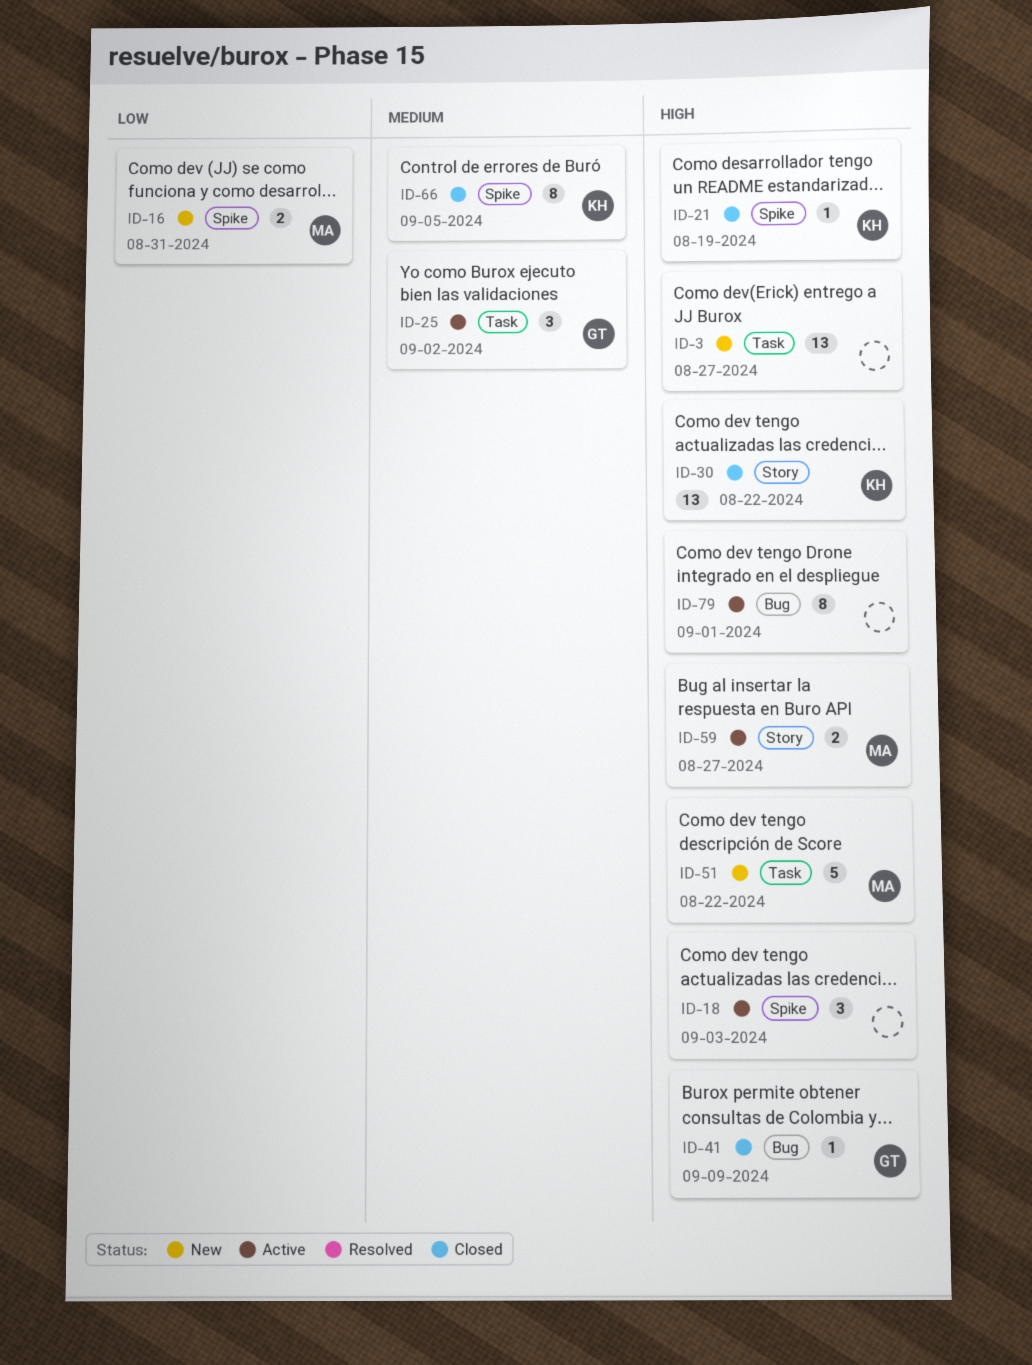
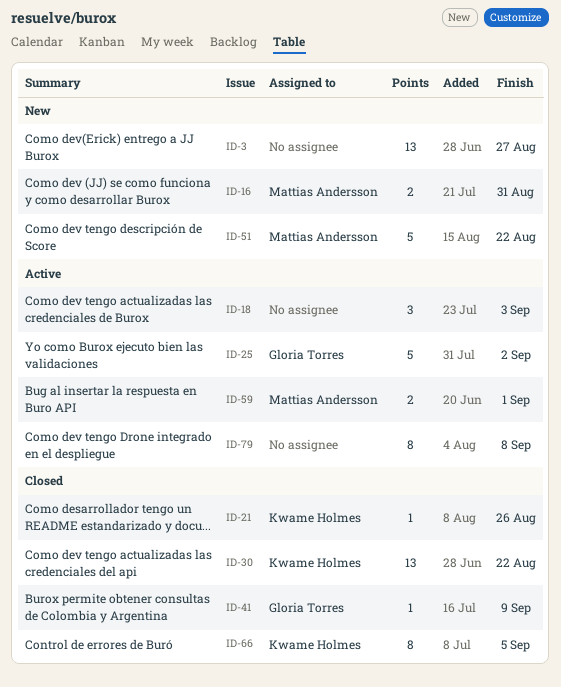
ID-21, due: Aug 19 -> Aug 26
ID-25, estimate: 3 -> 5
ID-59, due: Aug 27 -> Sep 1
ID-79, due: Sep 1 -> Sep 8

